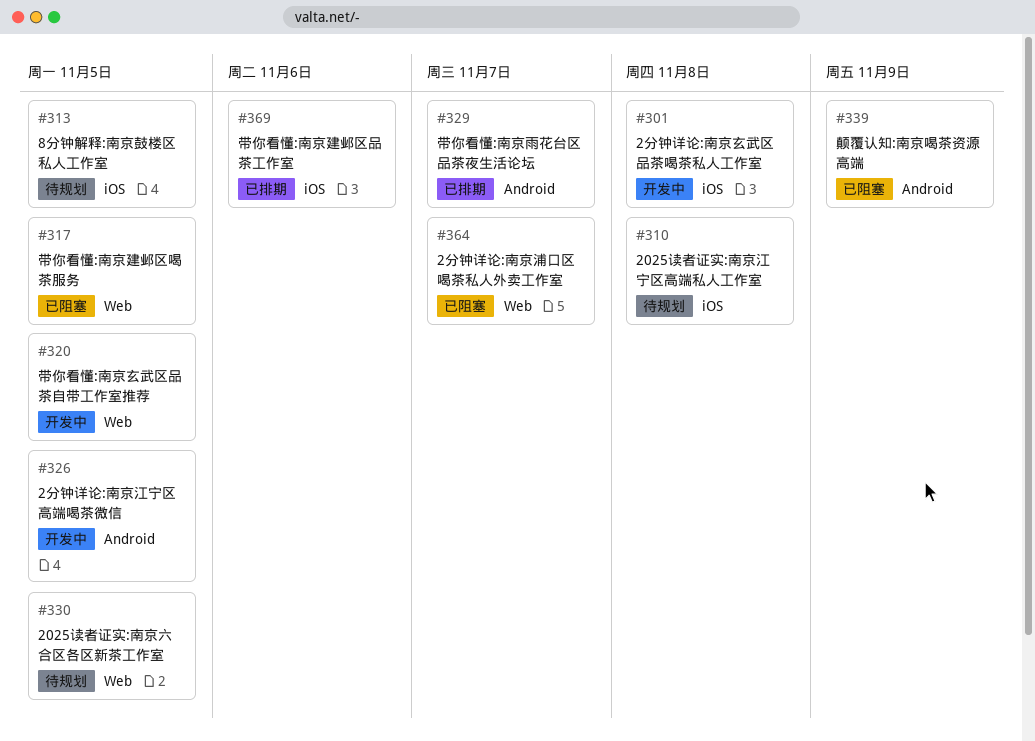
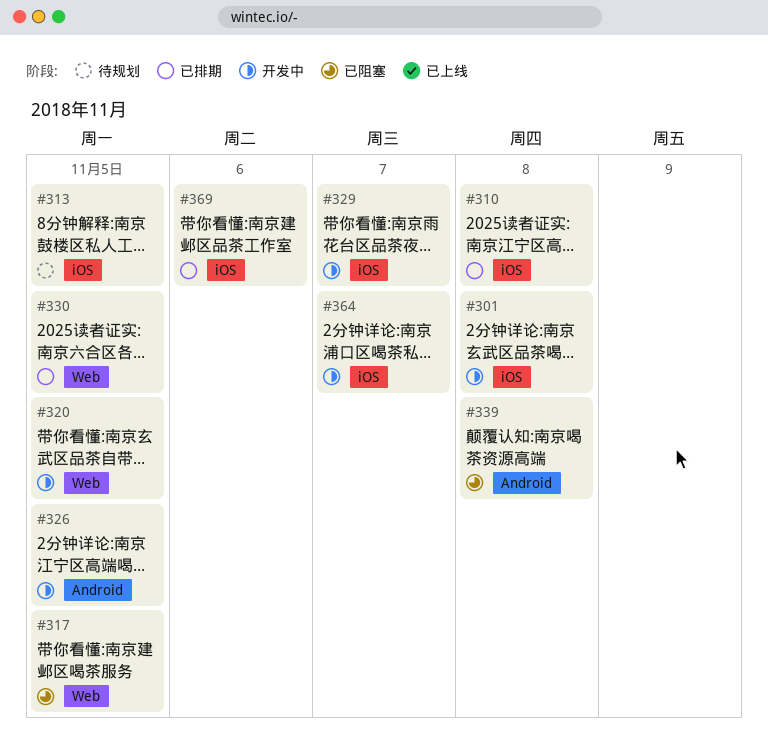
#310, status: 待规划 -> 已排期
#329, status: 已排期 -> 开发中
#329, label: Android -> iOS
#330, status: 待规划 -> 已排期
#339, due: Nov 9 -> Nov 8
#364, status: 已阻塞 -> 开发中
#364, label: Web -> iOS

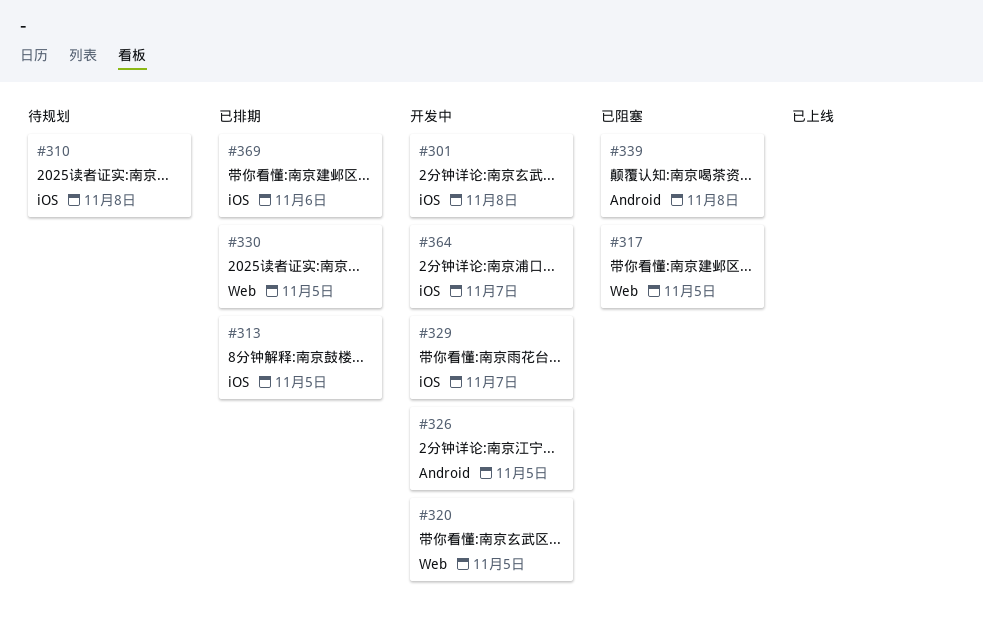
#310, status: 已排期 -> 待规划
#313, status: 待规划 -> 已排期

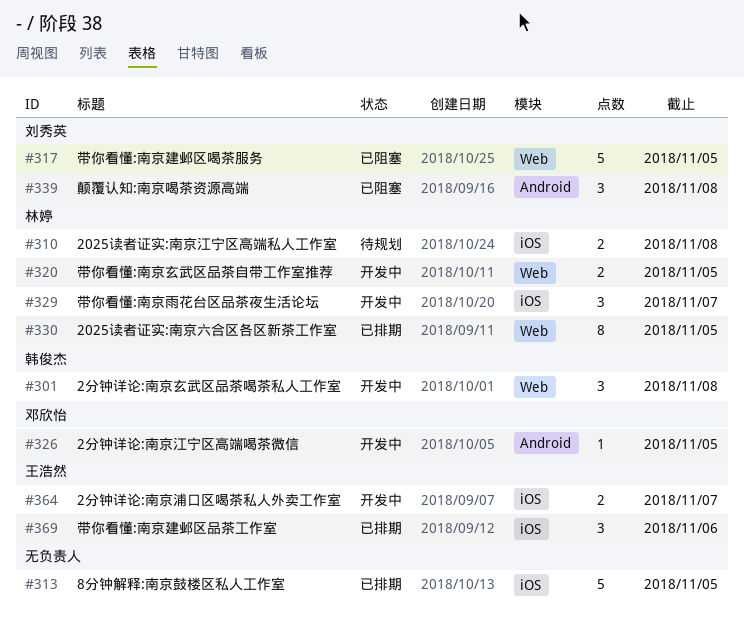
#301, label: iOS -> Web

